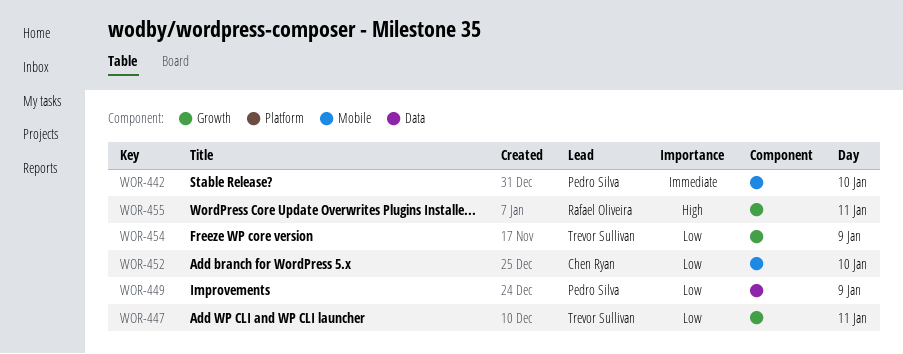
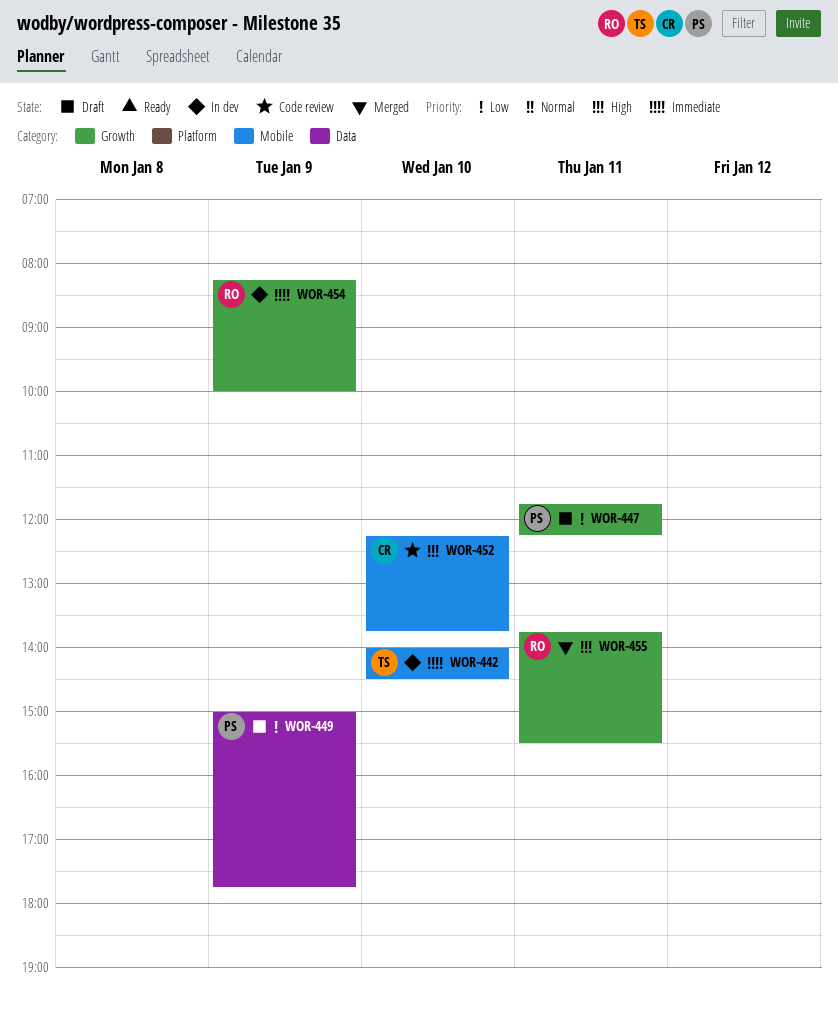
WOR-442, owner: Pedro Silva -> Trevor Sullivan
WOR-447, owner: Trevor Sullivan -> Pedro Silva
WOR-452, priority: Low -> High
WOR-454, owner: Trevor Sullivan -> Rafael Oliveira
WOR-454, priority: Low -> Immediate

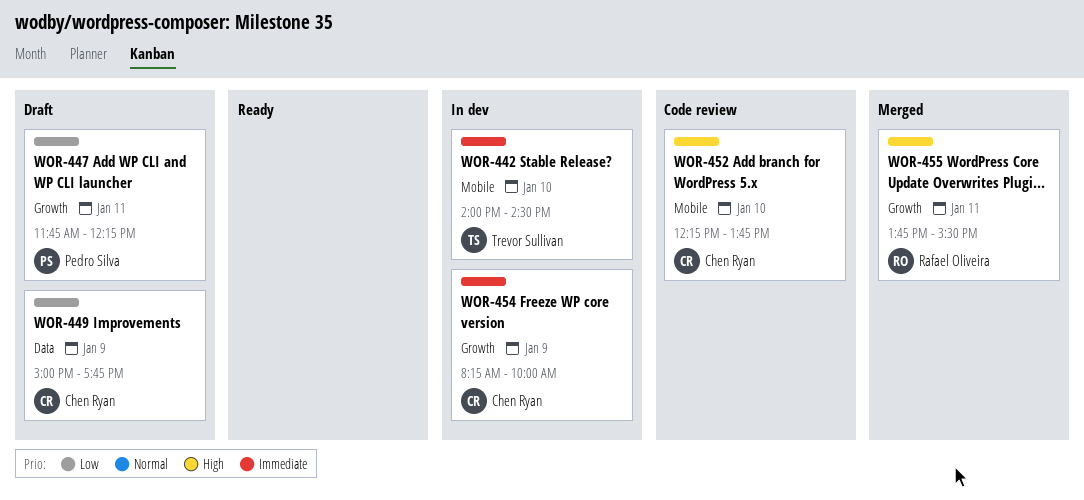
WOR-449, owner: Pedro Silva -> Chen Ryan
WOR-454, owner: Rafael Oliveira -> Chen Ryan

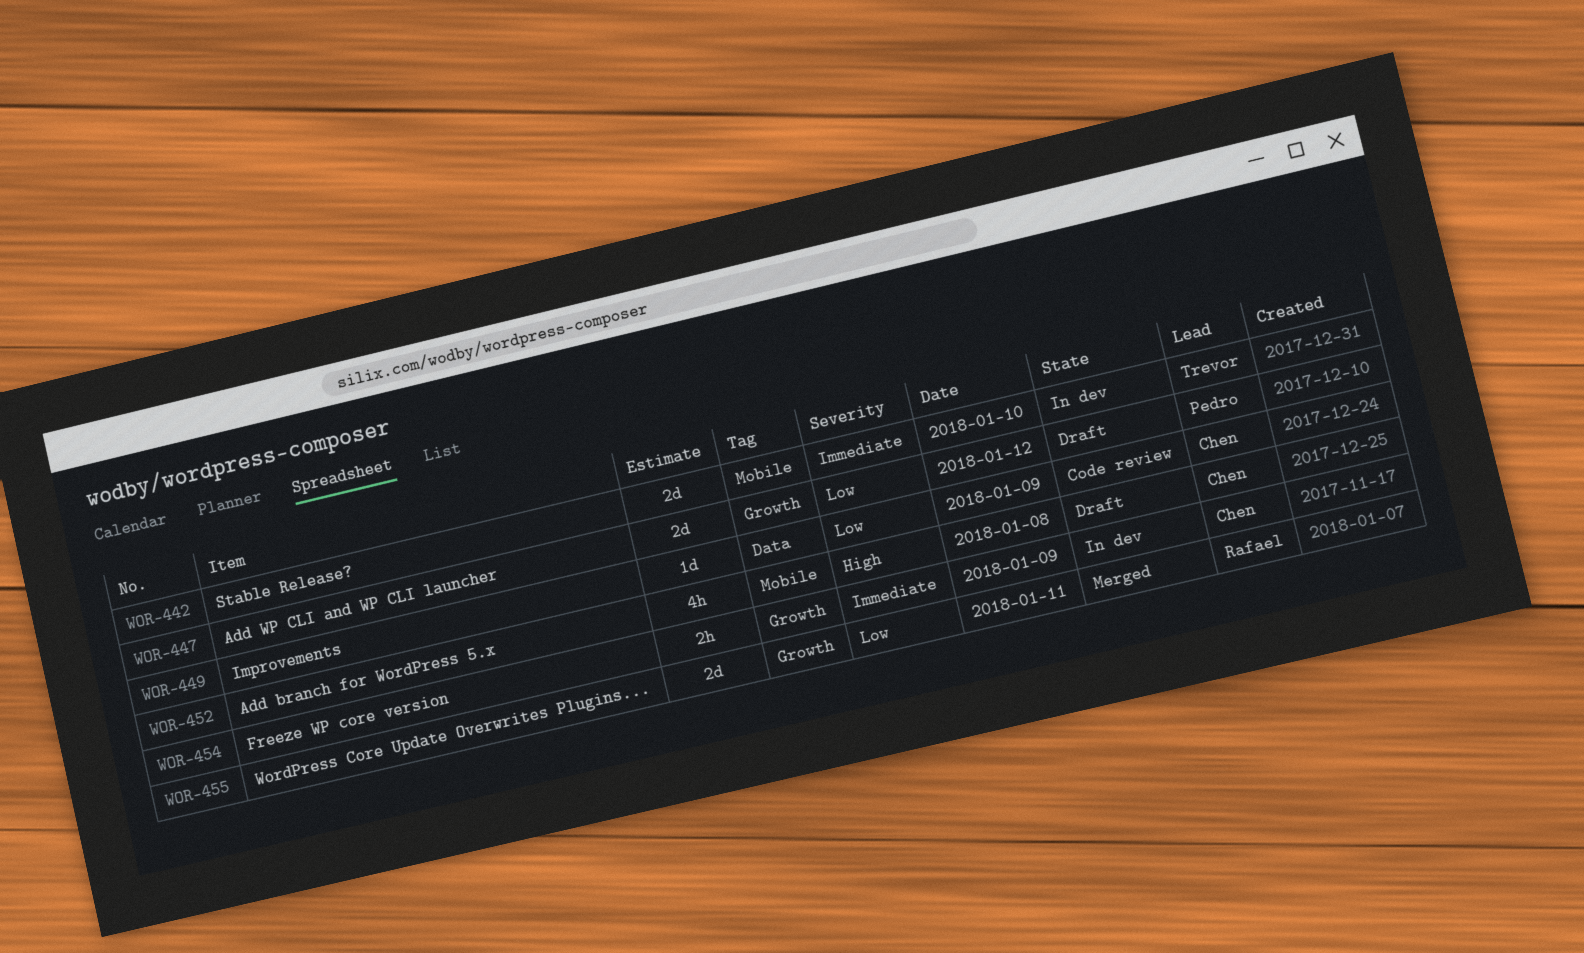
WOR-447, day: Jan 11 -> Jan 12
WOR-449, status: Draft -> Code review
WOR-452, status: Code review -> Draft
WOR-452, day: Jan 10 -> Jan 8
WOR-455, priority: High -> Low

